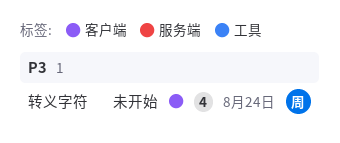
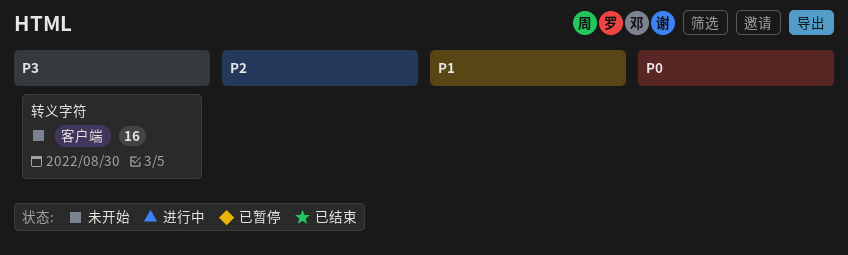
转义字符, estimate: 4 -> 16
转义字符, due: Aug 24 -> Aug 30

